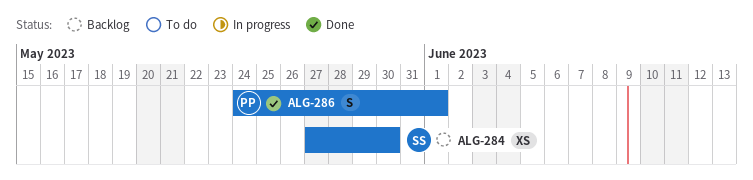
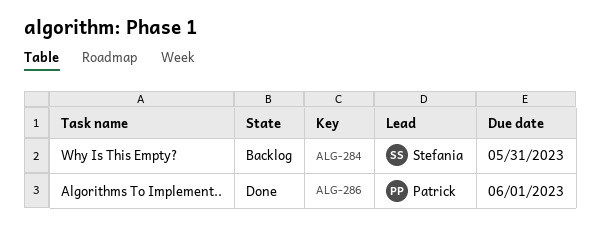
ALG-284, due: May 30 -> May 31

